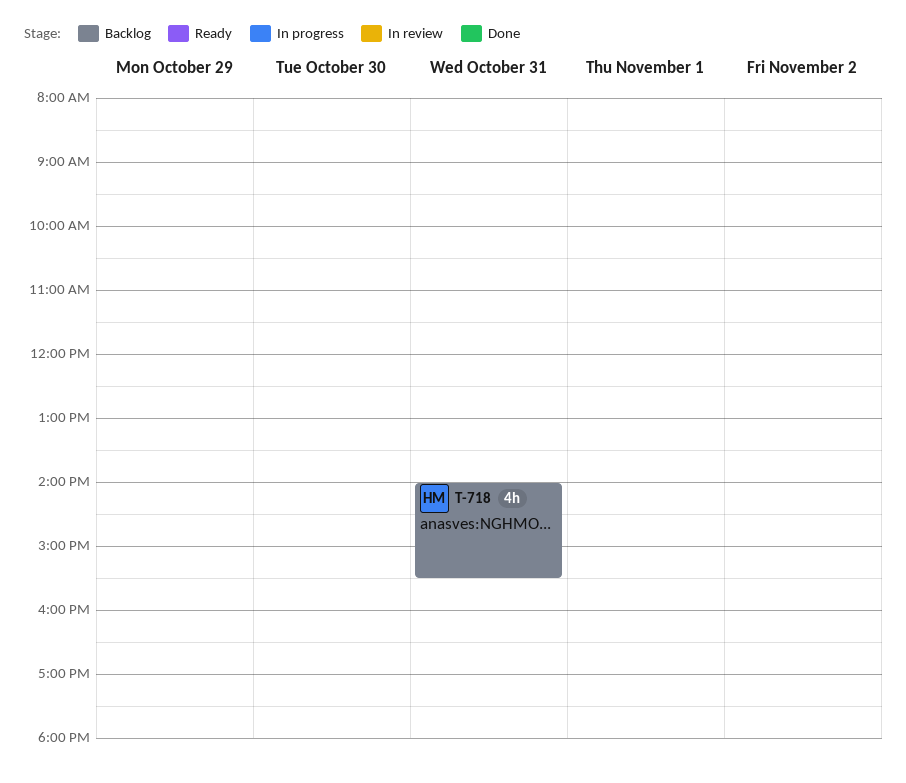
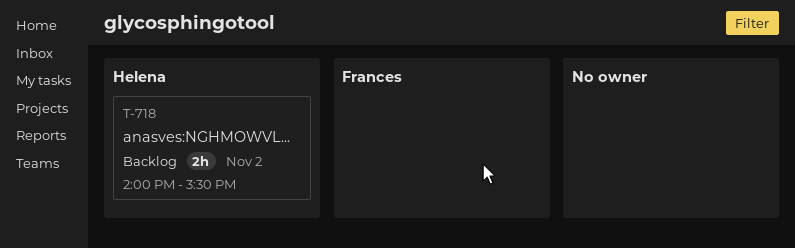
T-718, estimate: 4h -> 2h
T-718, day: Oct 31 -> Nov 2

